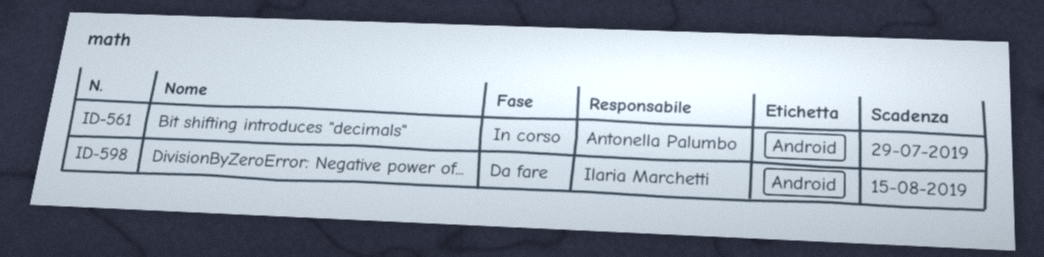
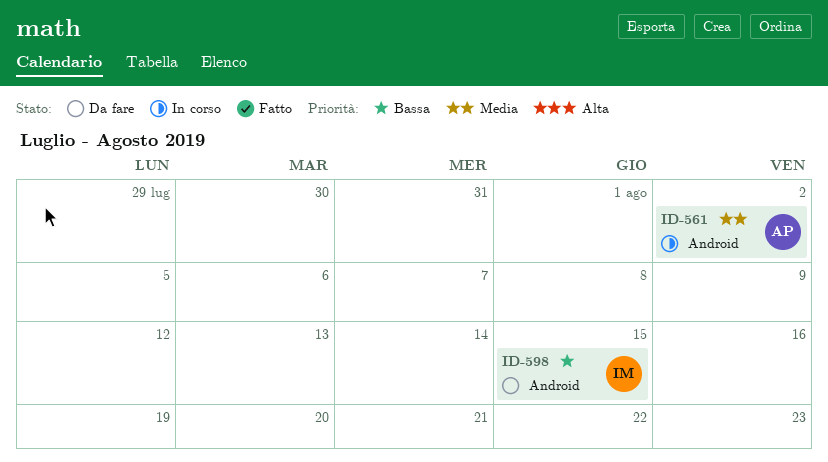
ID-561, due: Jul 29 -> Aug 2

